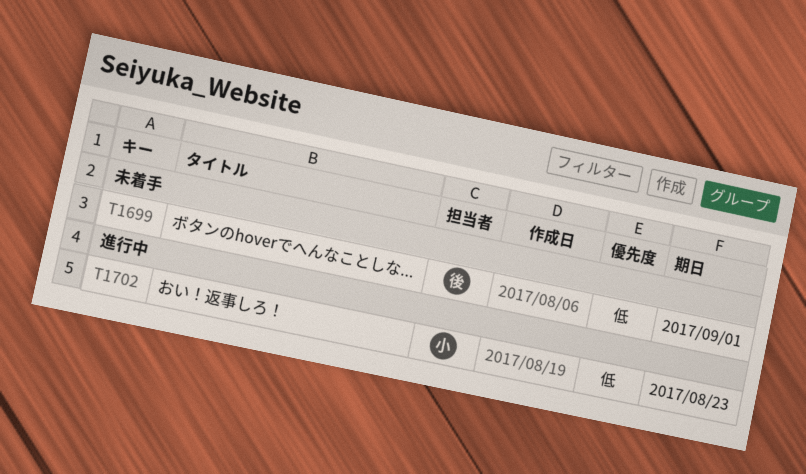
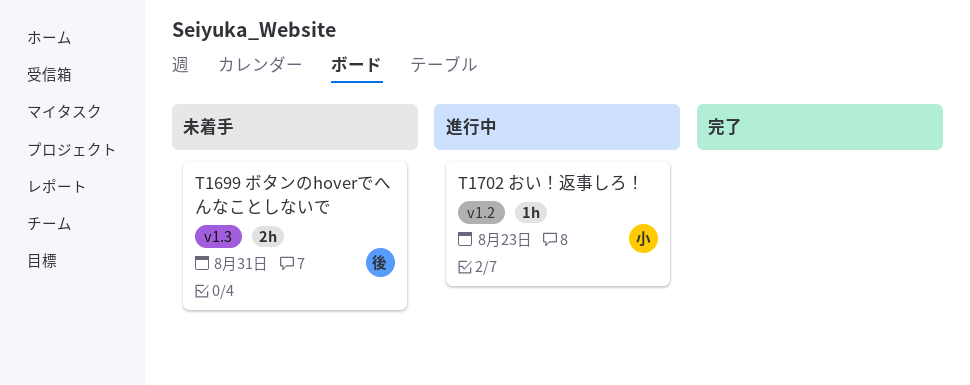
T1699, due: Sep 1 -> Aug 31

